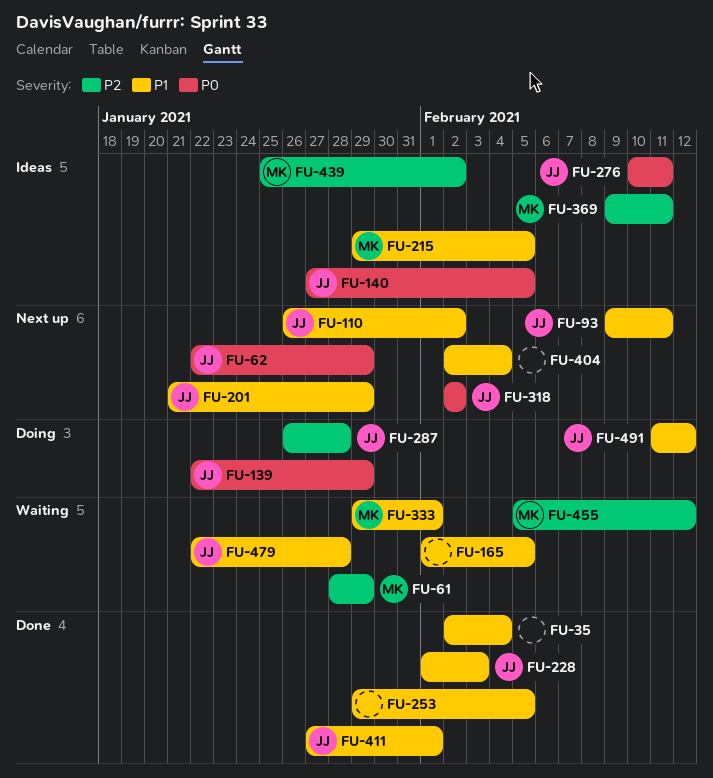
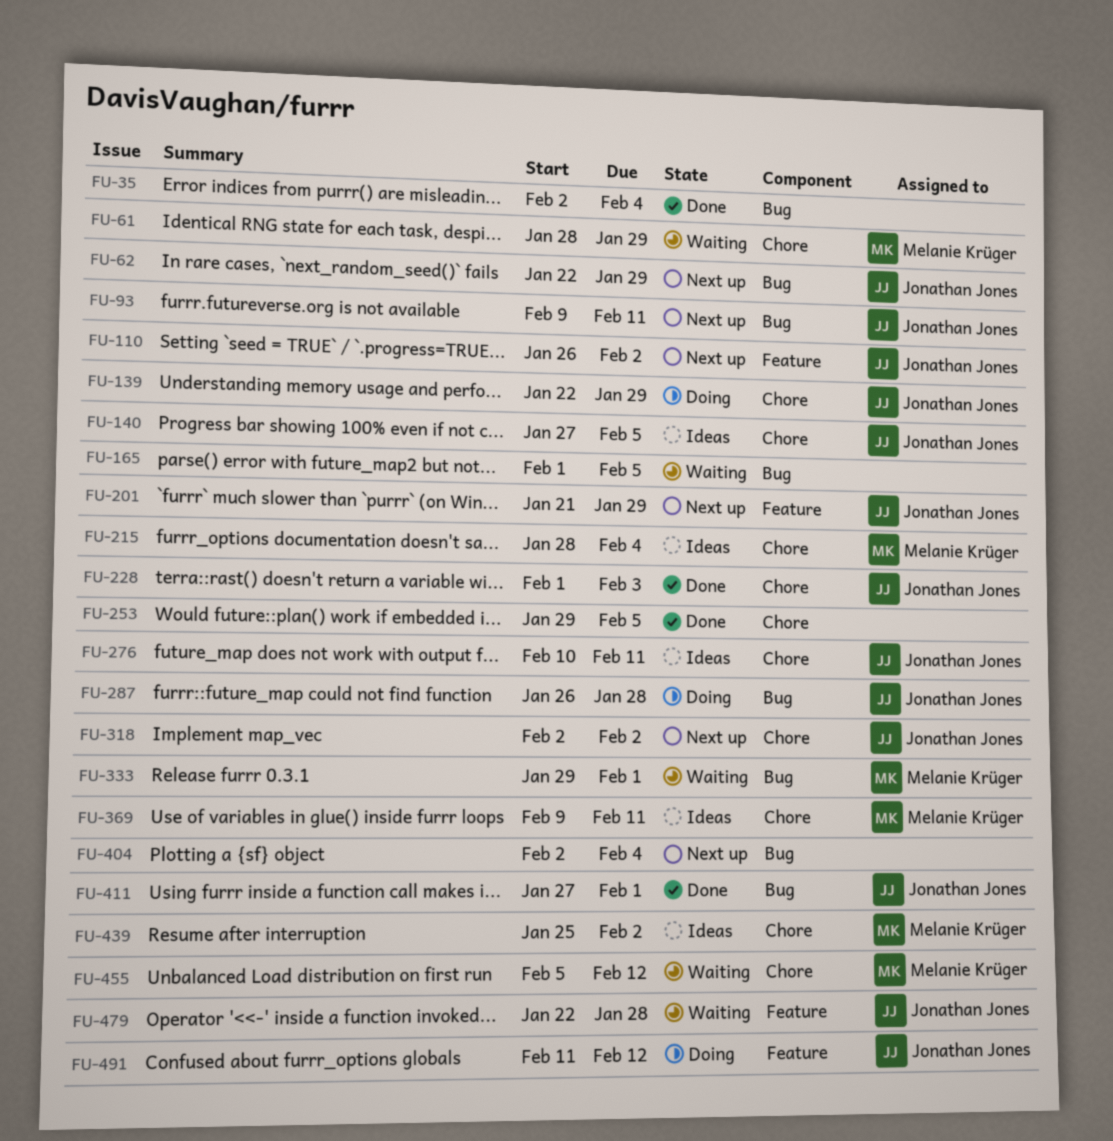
FU-215, start: Jan 29 -> Jan 28
FU-215, due: Feb 5 -> Feb 4

